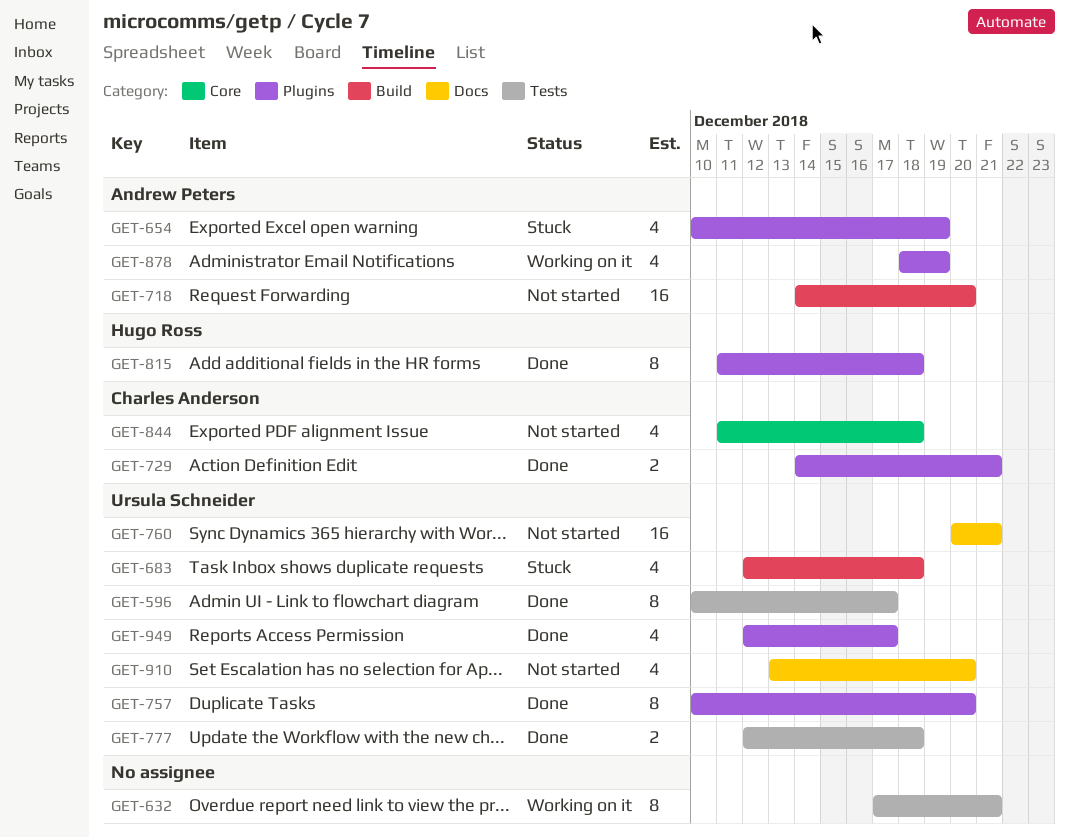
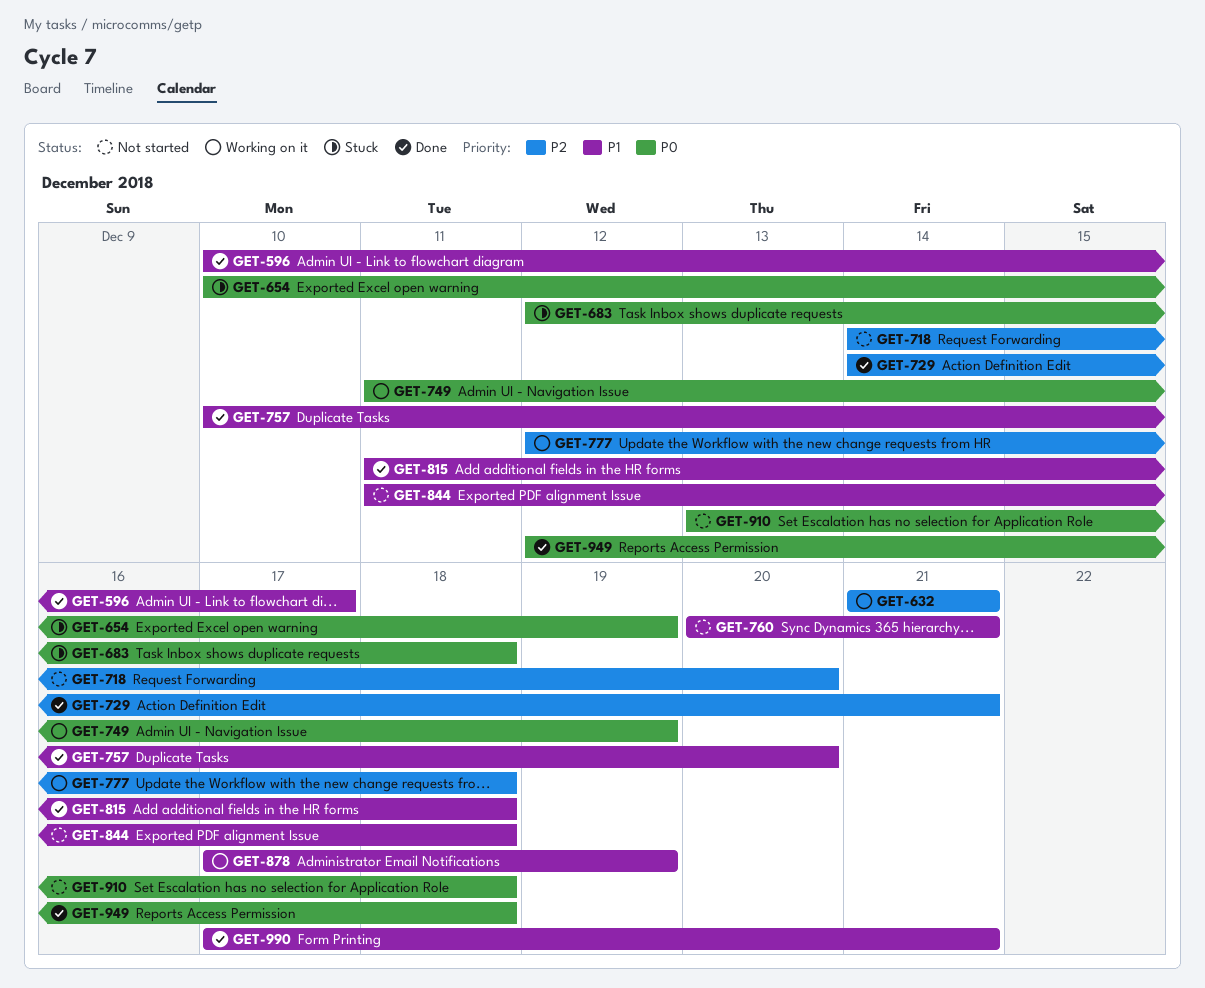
GET-632, start: Dec 17 -> Dec 21
GET-749: none -> present
GET-777, status: Done -> Working on it
GET-878, start: Dec 18 -> Dec 17
GET-910, due: Dec 20 -> Dec 18
GET-949, due: Dec 17 -> Dec 18
GET-990: none -> present

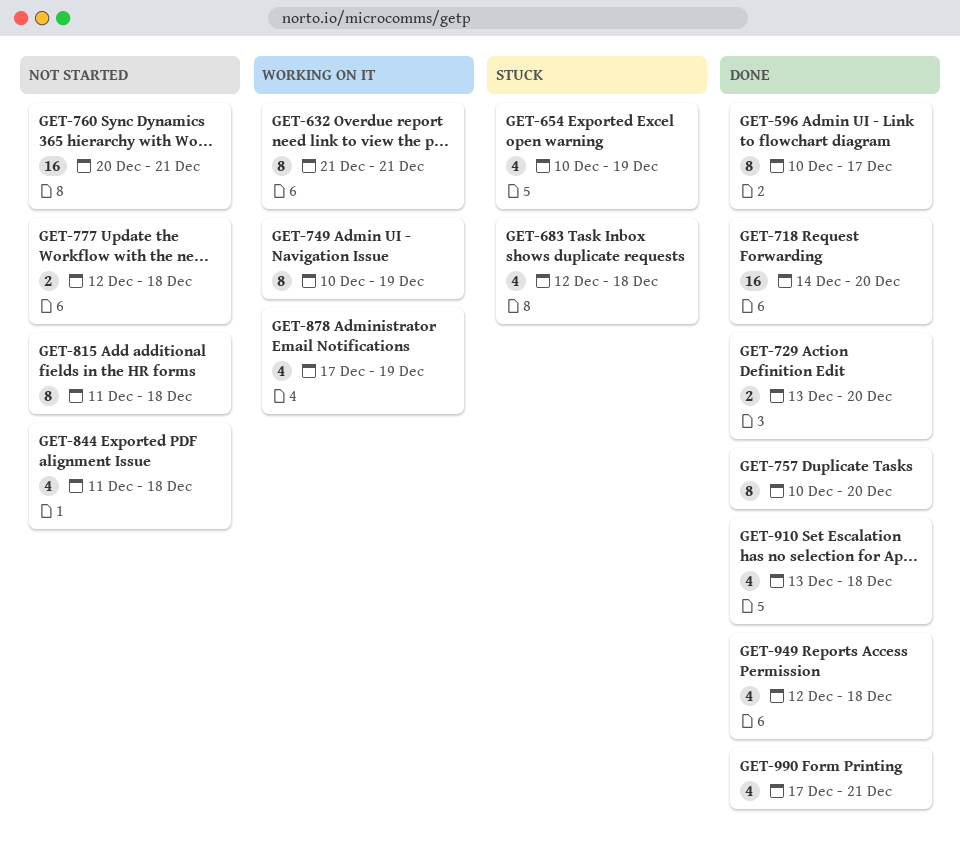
GET-718, status: Not started -> Done
GET-729, start: Dec 14 -> Dec 13
GET-729, due: Dec 21 -> Dec 20
GET-749, start: Dec 11 -> Dec 10
GET-777, status: Working on it -> Not started
GET-815, status: Done -> Not started
GET-910, status: Not started -> Done

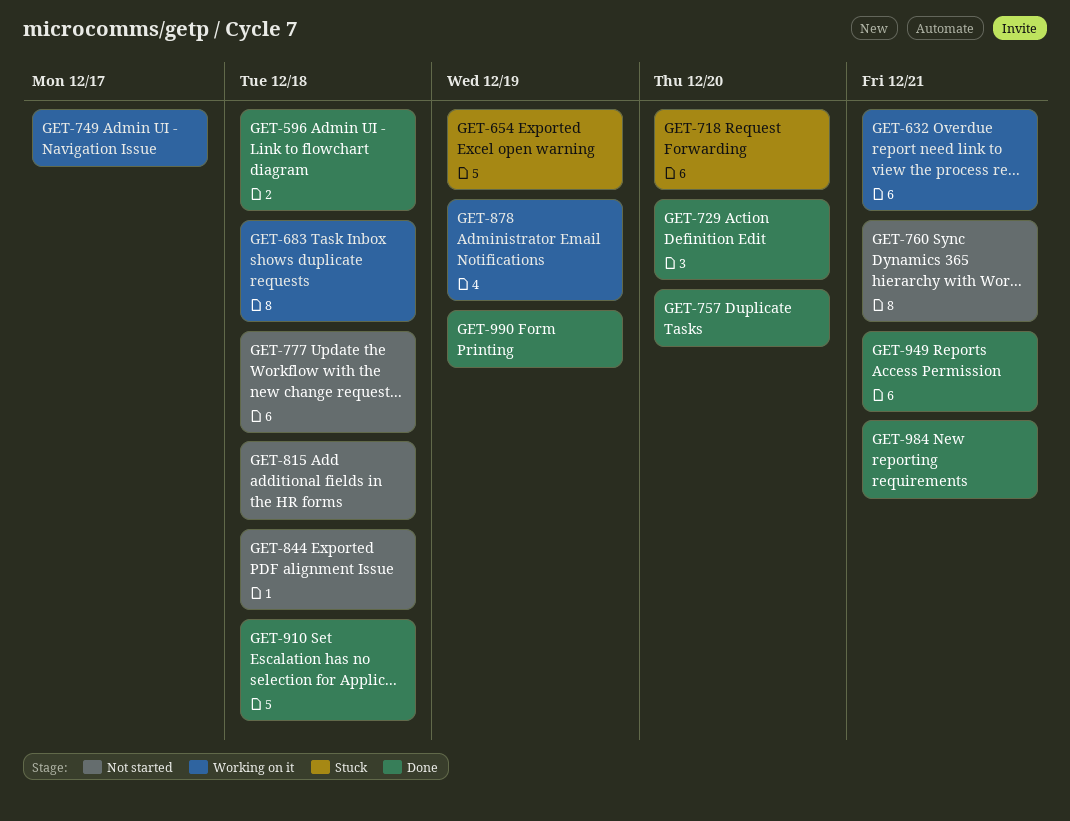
GET-596, due: Dec 17 -> Dec 18
GET-683, status: Stuck -> Working on it
GET-718, status: Done -> Stuck
GET-749, due: Dec 19 -> Dec 17
GET-949, due: Dec 18 -> Dec 21
GET-984: none -> present
GET-990, due: Dec 21 -> Dec 19

